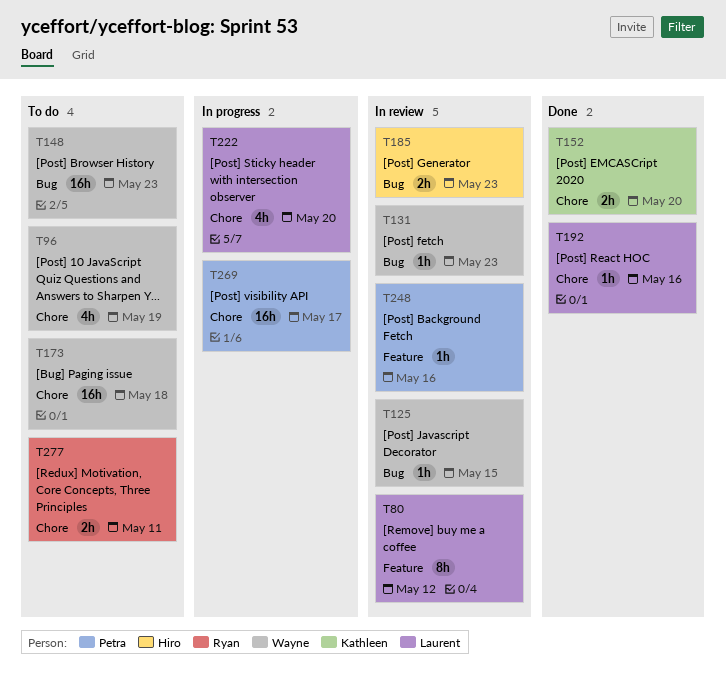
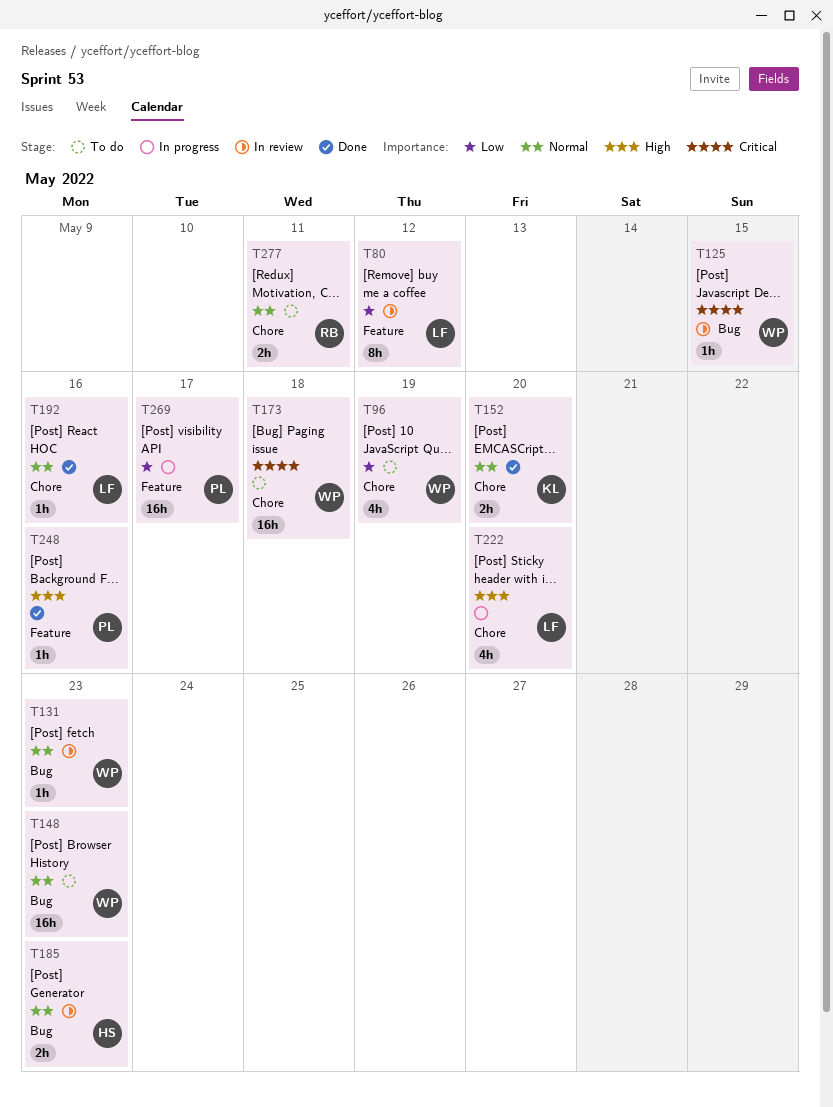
T248, status: In review -> Done
T269, label: Chore -> Feature

